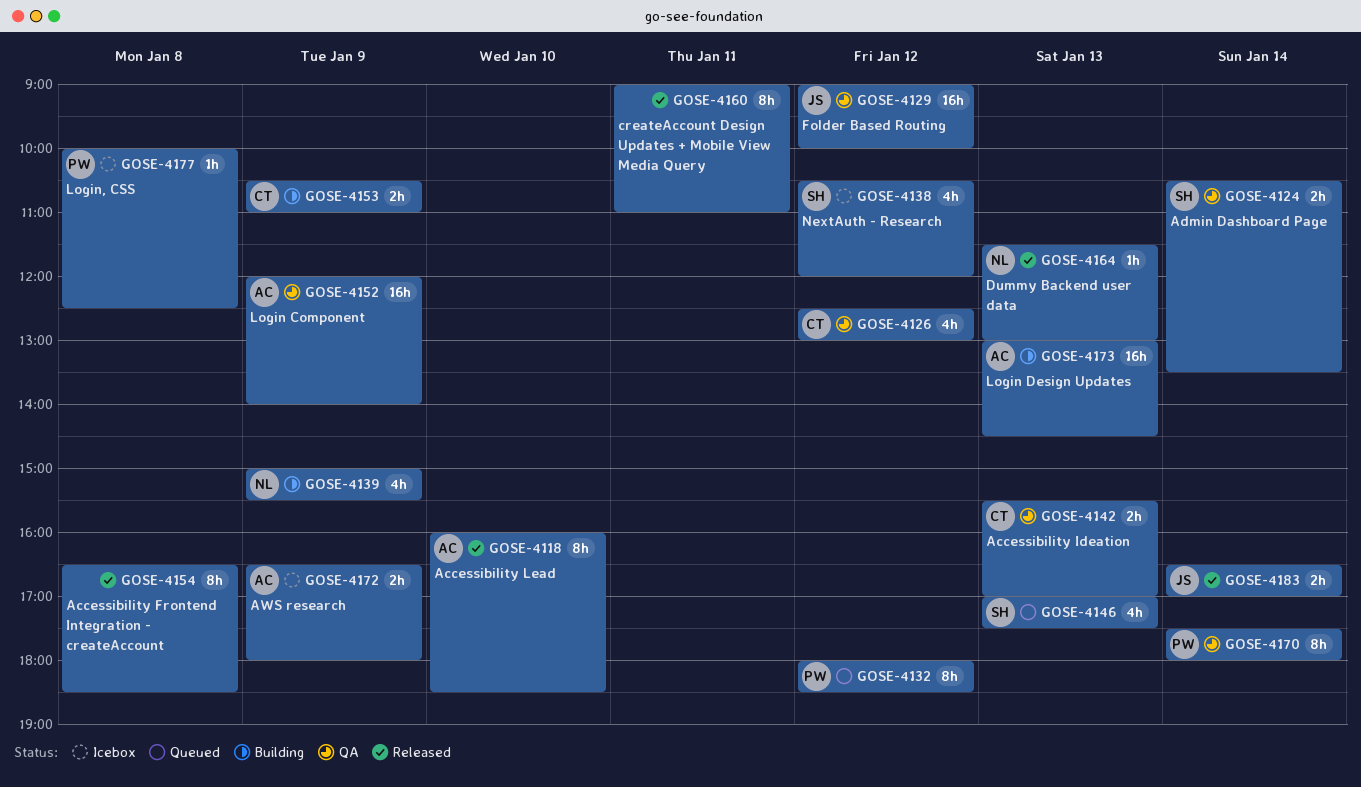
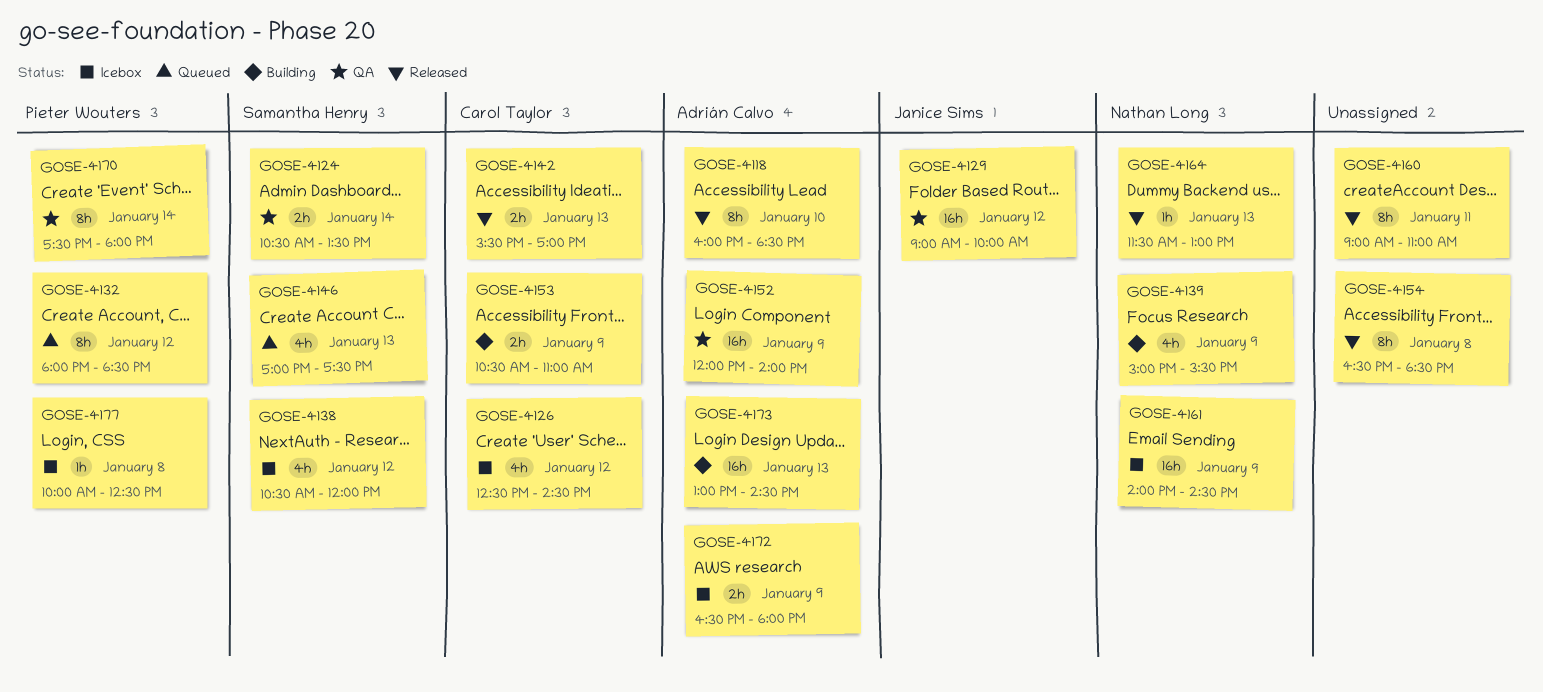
GOSE-4126, status: QA -> Icebox
GOSE-4126, ends: 13:00 -> 14:30
GOSE-4142, status: QA -> Released
GOSE-4161: none -> present
GOSE-4183: present -> none

